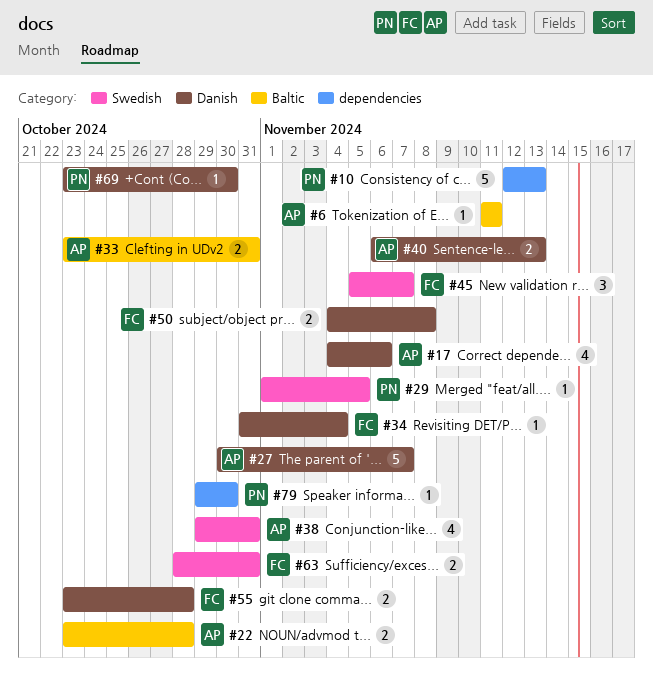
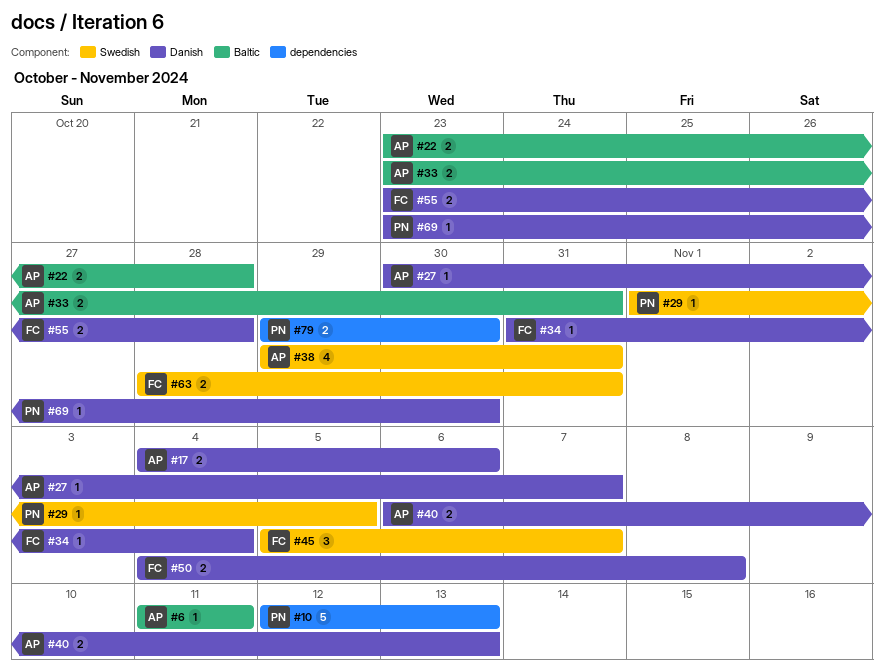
#17, estimate: 4 -> 2
#27, estimate: 5 -> 1
#79, estimate: 1 -> 2

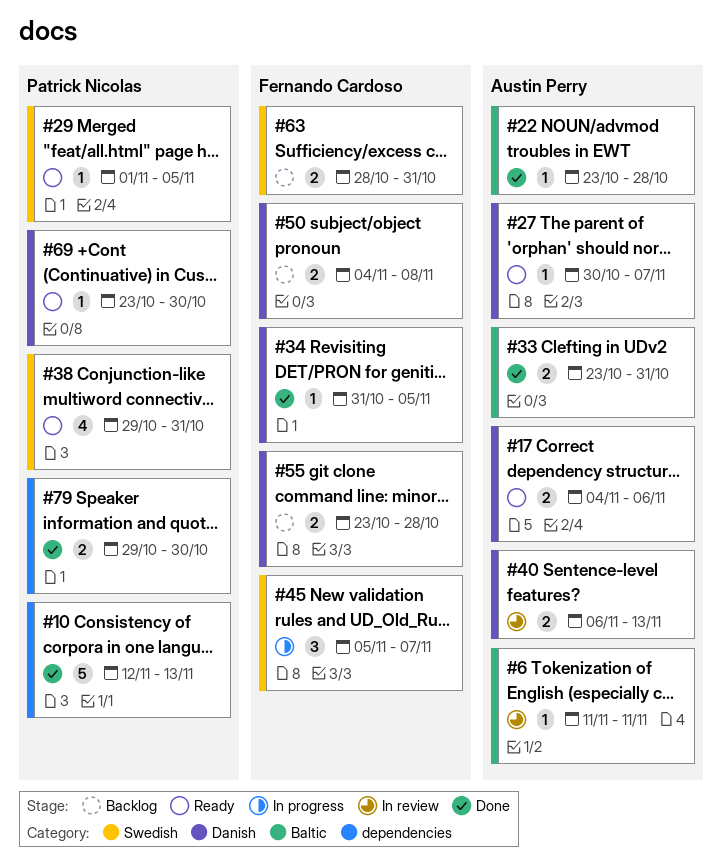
#22, estimate: 2 -> 1
#34, due: Nov 4 -> Nov 5
#38, owner: Austin Perry -> Patrick Nicolas

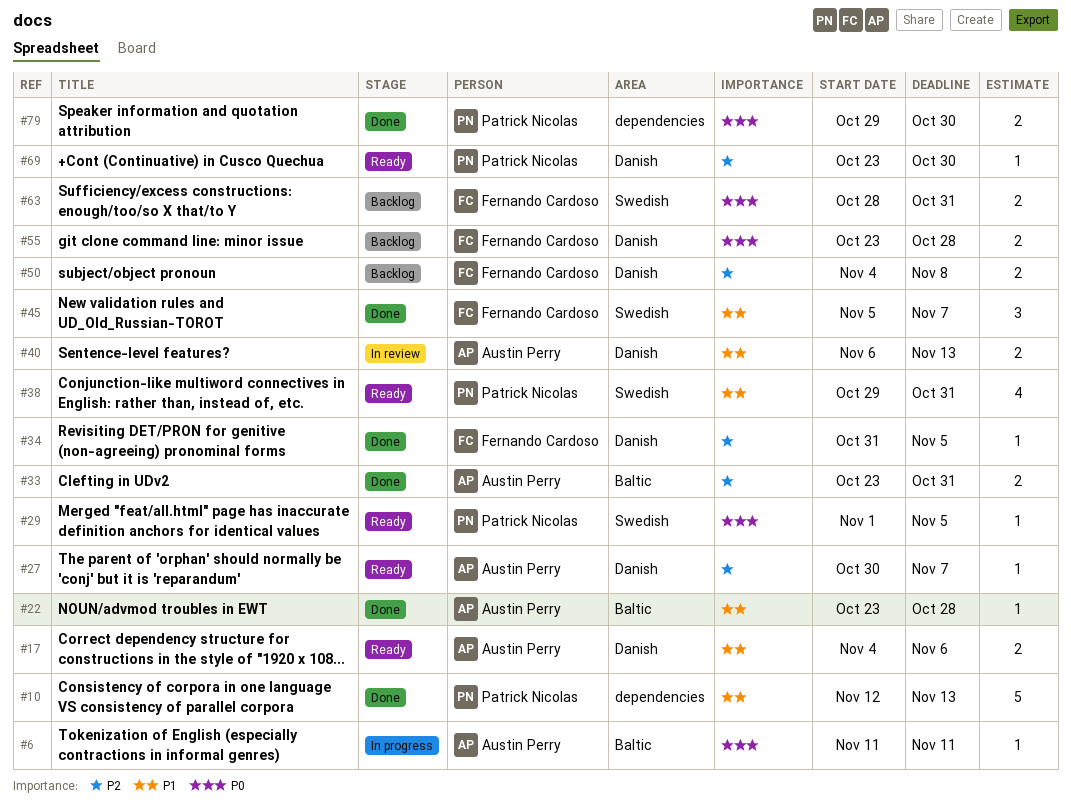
#6, status: In review -> In progress
#45, status: In progress -> Done

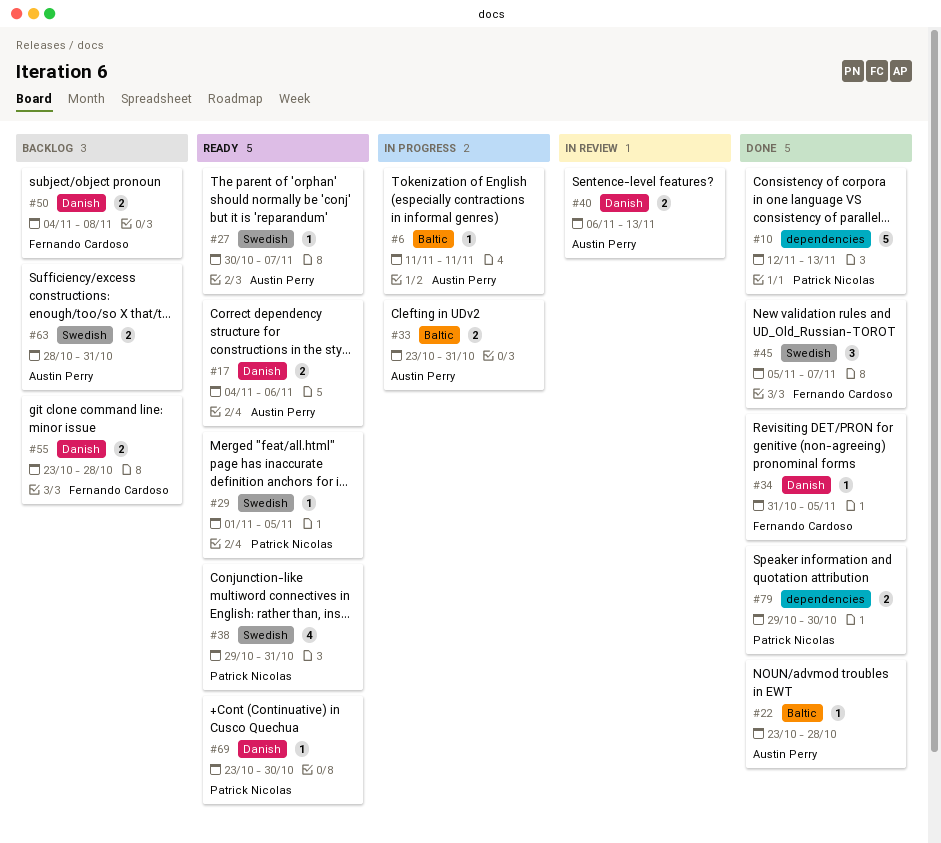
#27, label: Danish -> Swedish
#33, status: Done -> In progress
#63, owner: Fernando Cardoso -> Austin Perry

